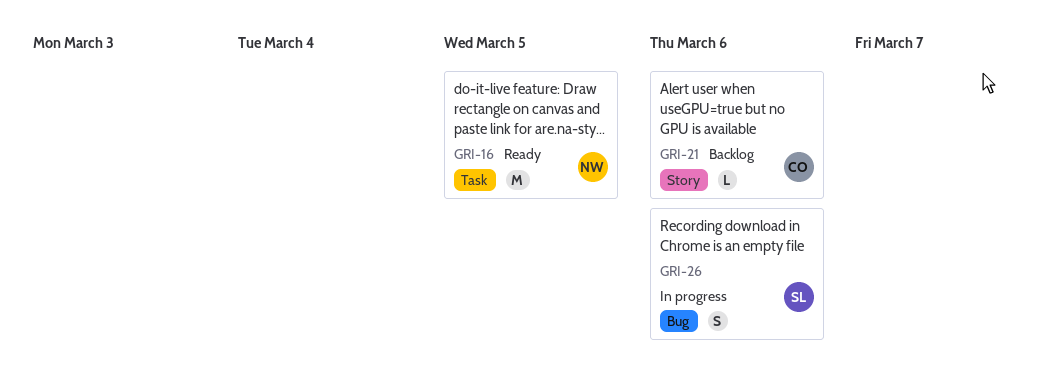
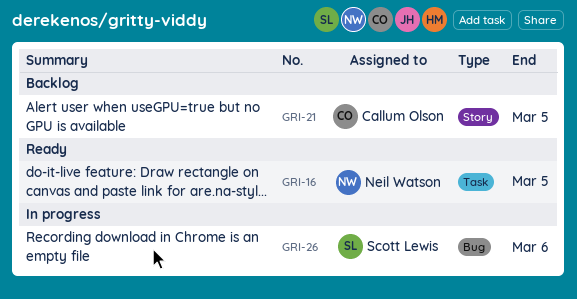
GRI-21, due: Mar 6 -> Mar 5

